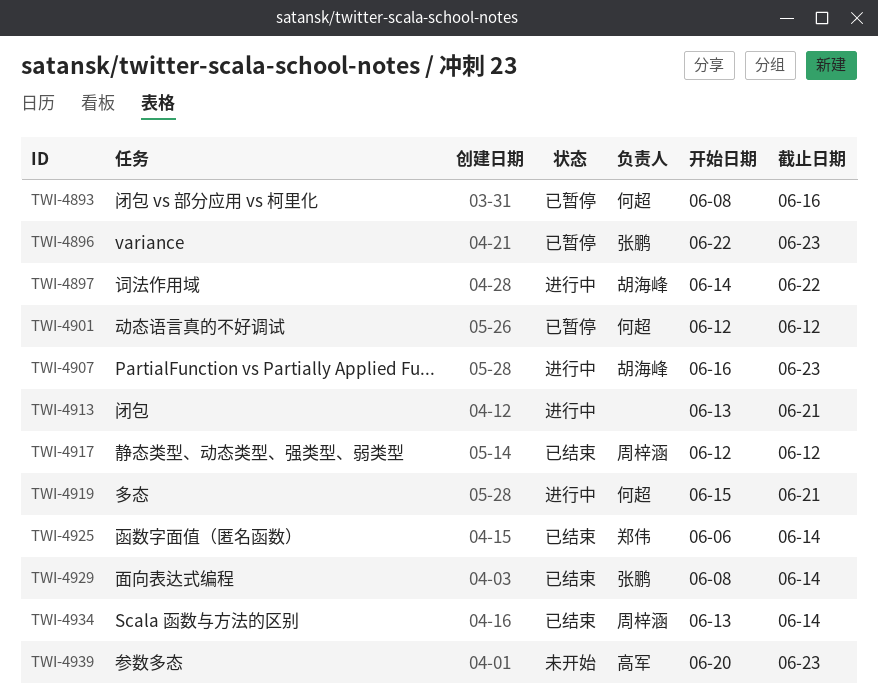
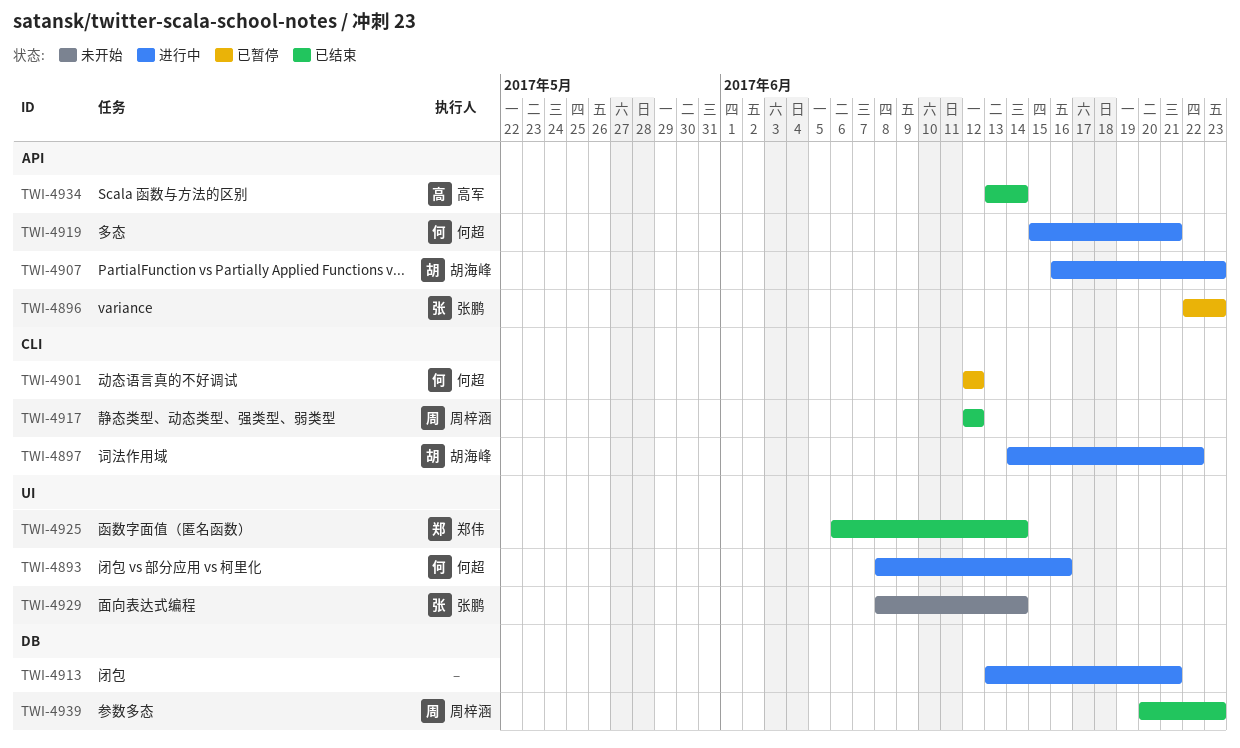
TWI-4893, status: 已暂停 -> 进行中
TWI-4929, status: 已结束 -> 未开始
TWI-4934, owner: 周梓涵 -> 高军
TWI-4939, status: 未开始 -> 已结束
TWI-4939, owner: 高军 -> 周梓涵

